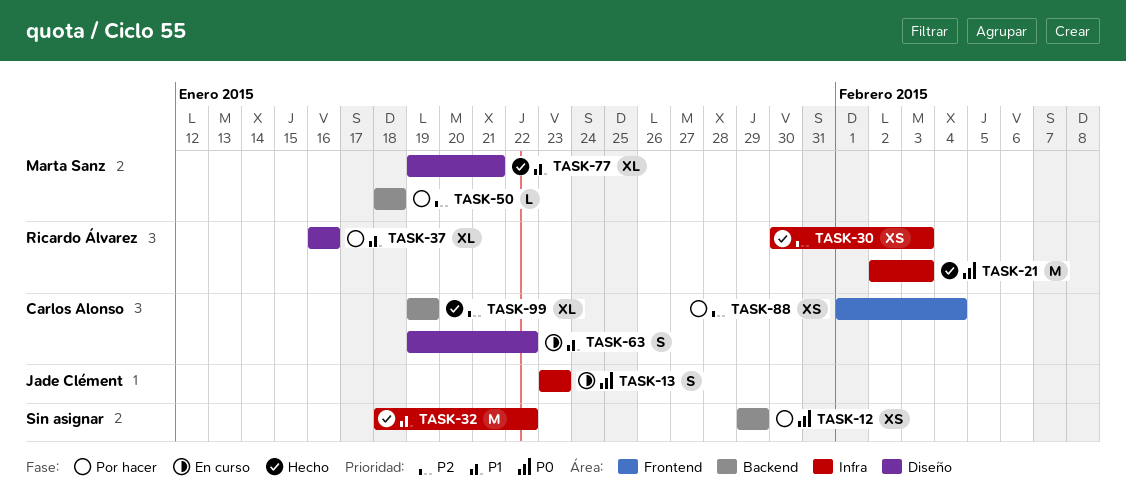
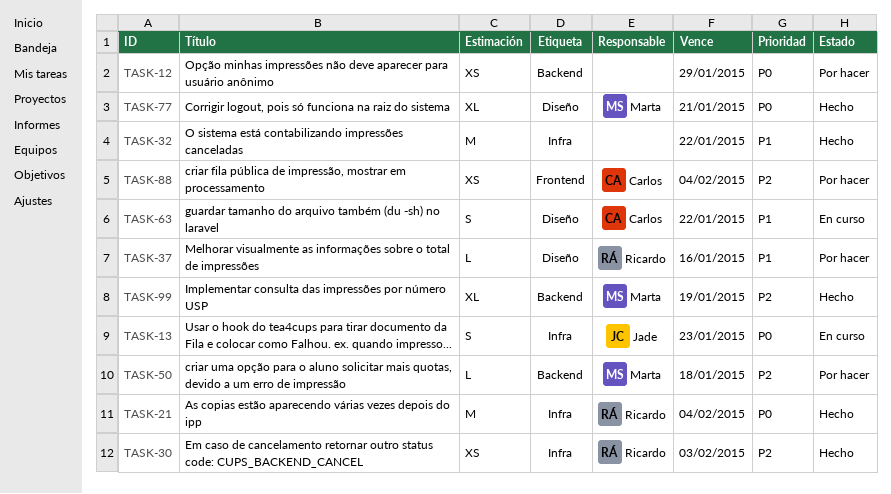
TASK-21, due: Feb 3 -> Feb 4
TASK-37, estimate: XL -> L
TASK-77, priority: P1 -> P0
TASK-99, owner: Carlos Alonso -> Marta Sanz

